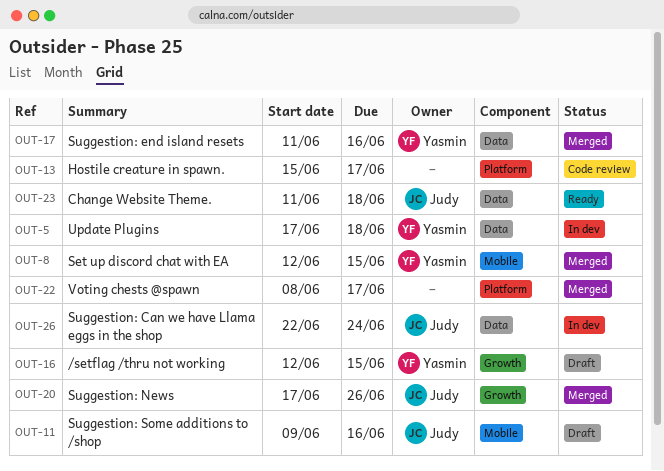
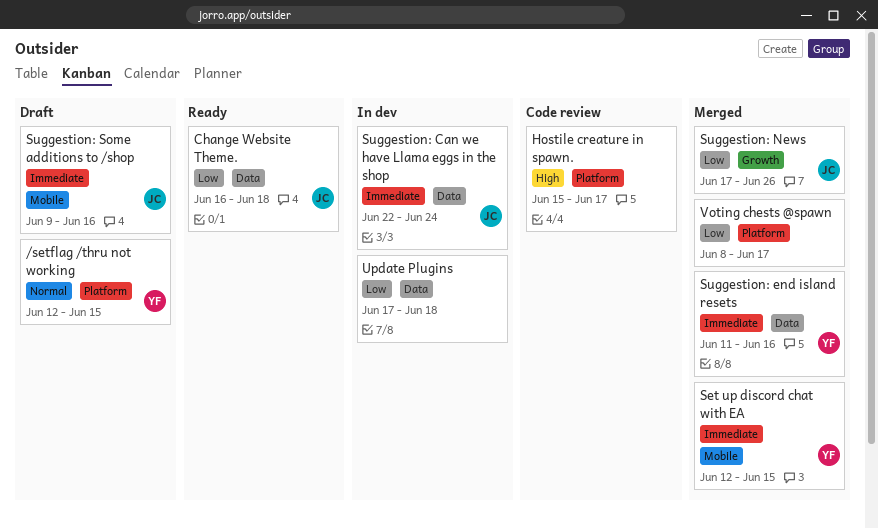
/setflag /thru not working, label: Growth -> Platform
Change Website Theme., start: Jun 11 -> Jun 16
Update Plugins, owner: Yasmin -> none

